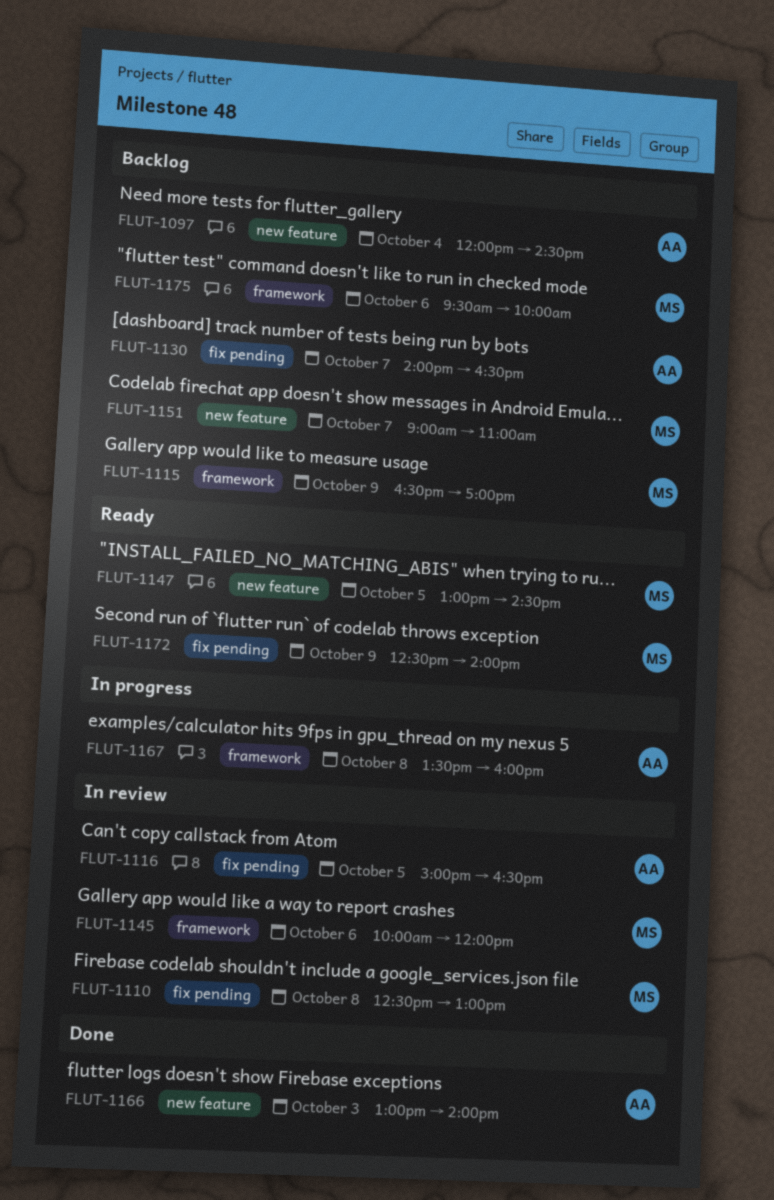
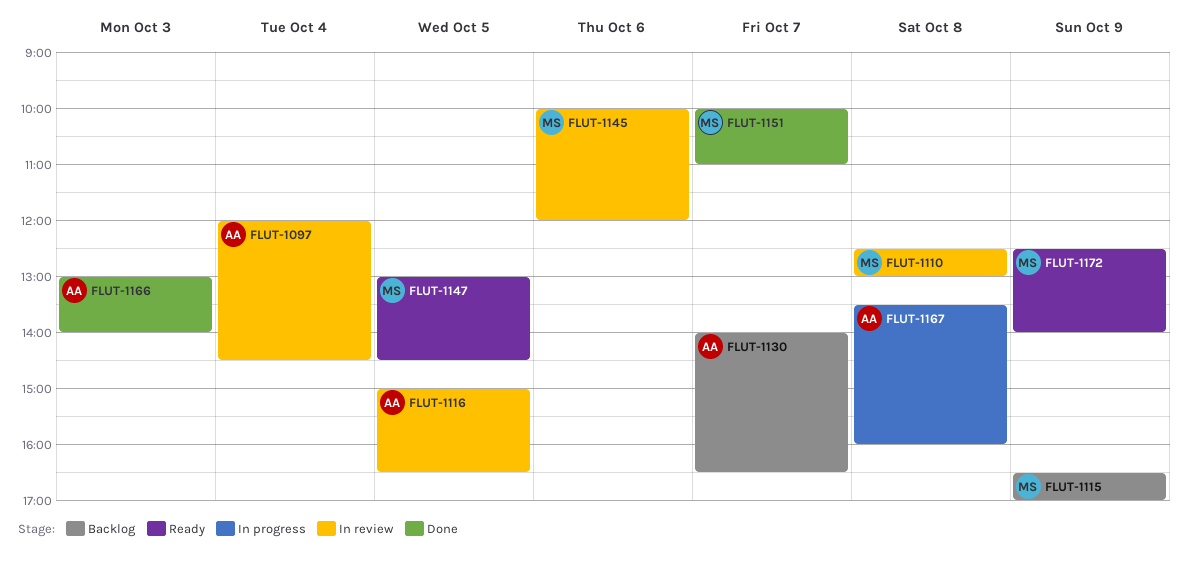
FLUT-1097, status: Backlog -> In review
FLUT-1151, status: Backlog -> Done
FLUT-1151, begins: 09:00 -> 10:00
FLUT-1175: present -> none

